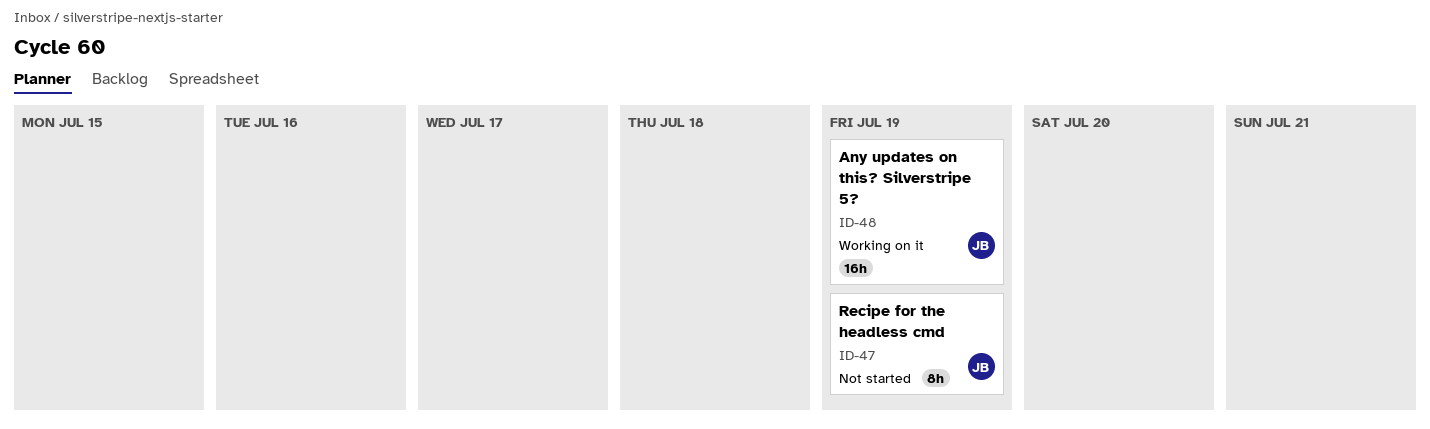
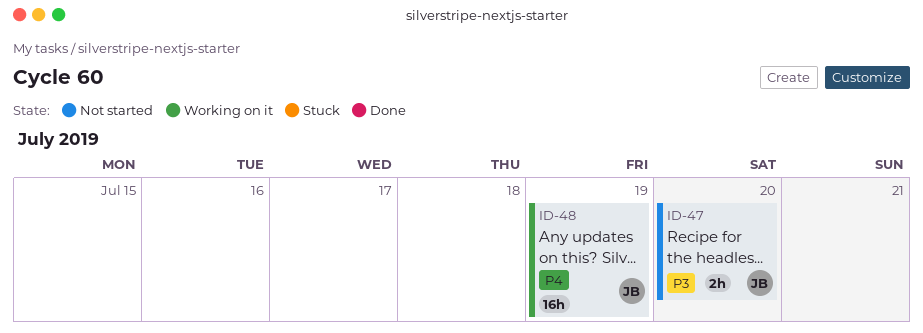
ID-47, estimate: 8h -> 2h
ID-47, due: Jul 19 -> Jul 20

